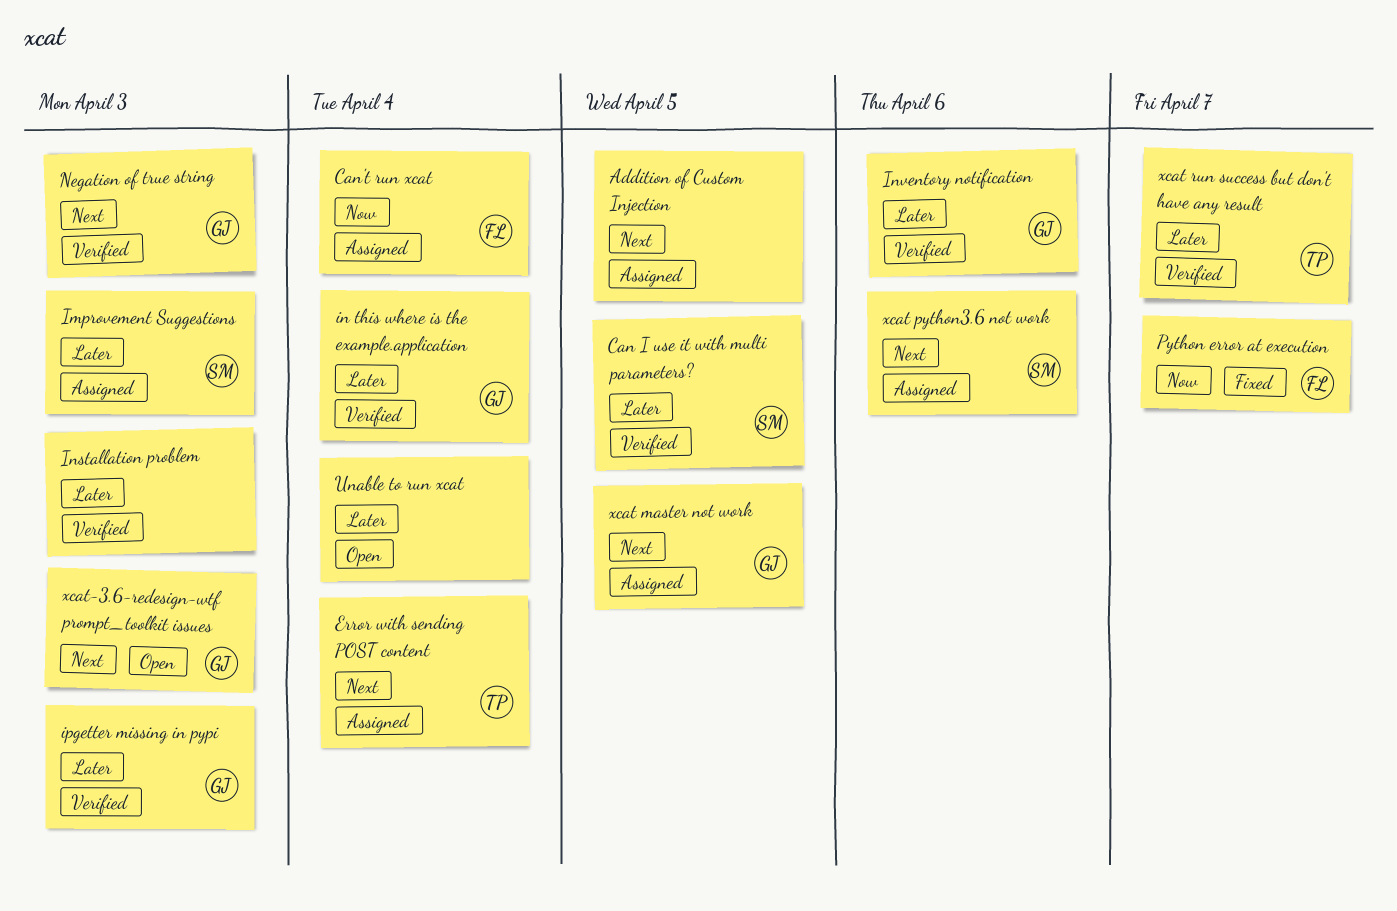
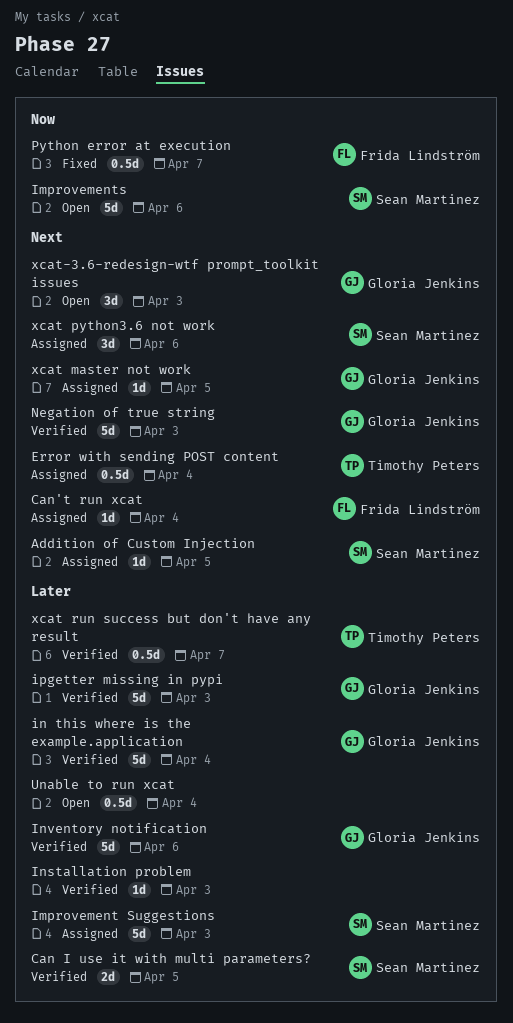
Addition of Custom Injection, owner: none -> Sean Martinez
Can't run xcat, priority: Now -> Next
Improvements: none -> present

